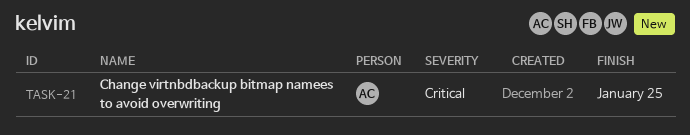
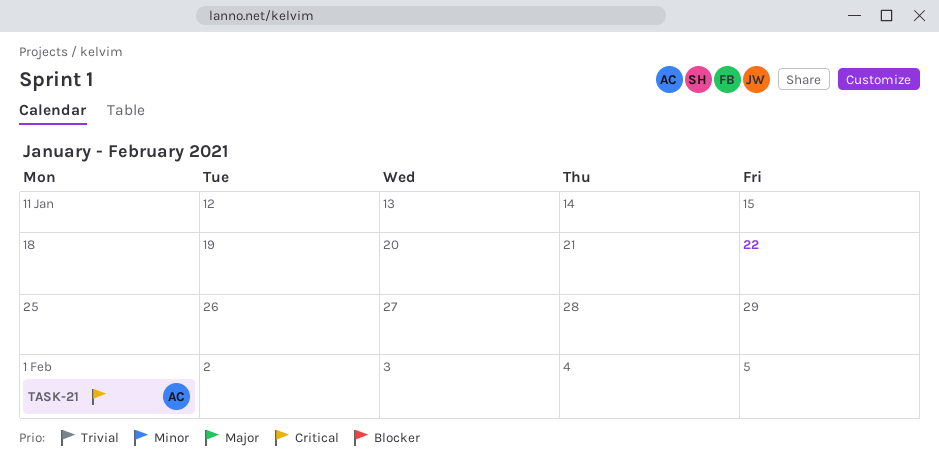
TASK-21, due: Jan 25 -> Feb 1

